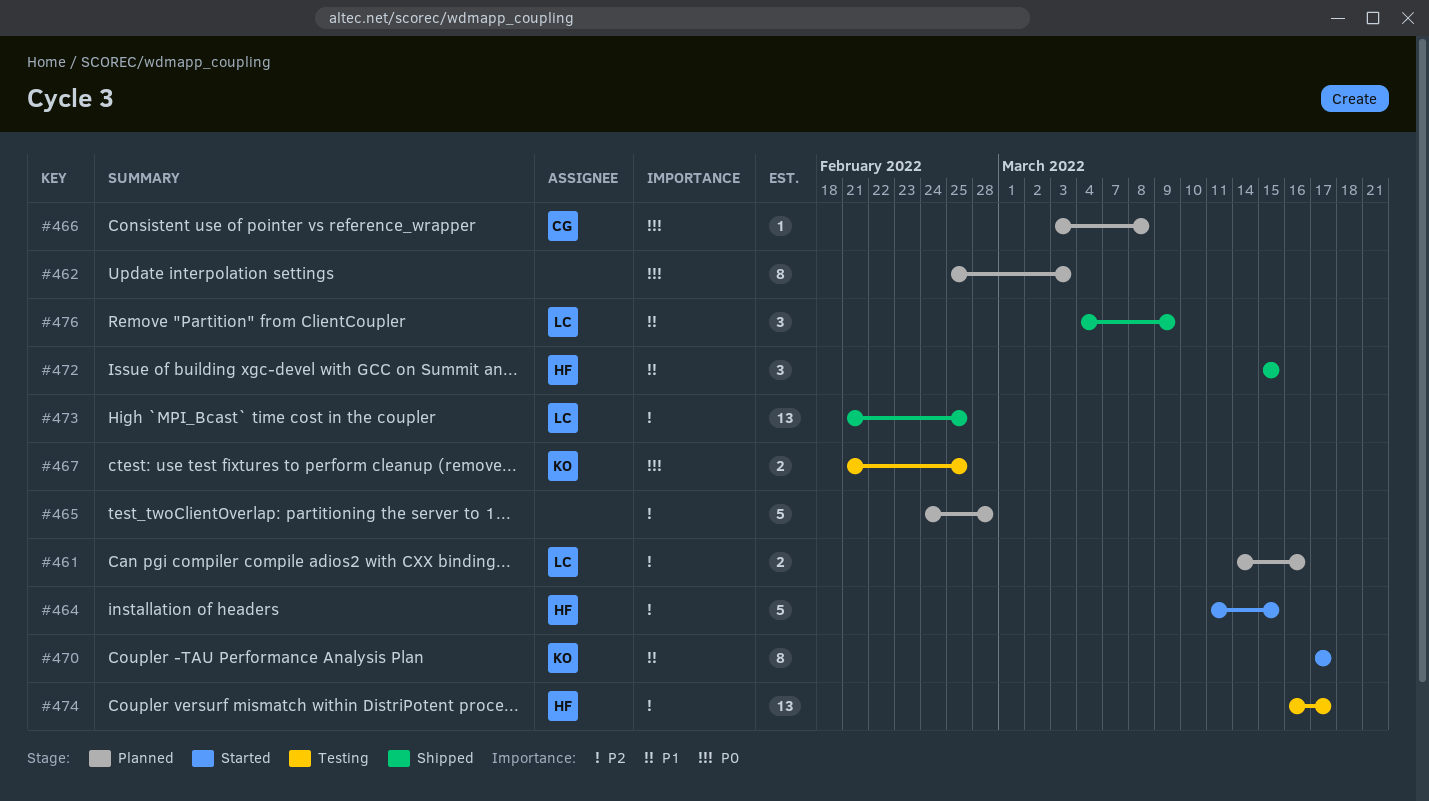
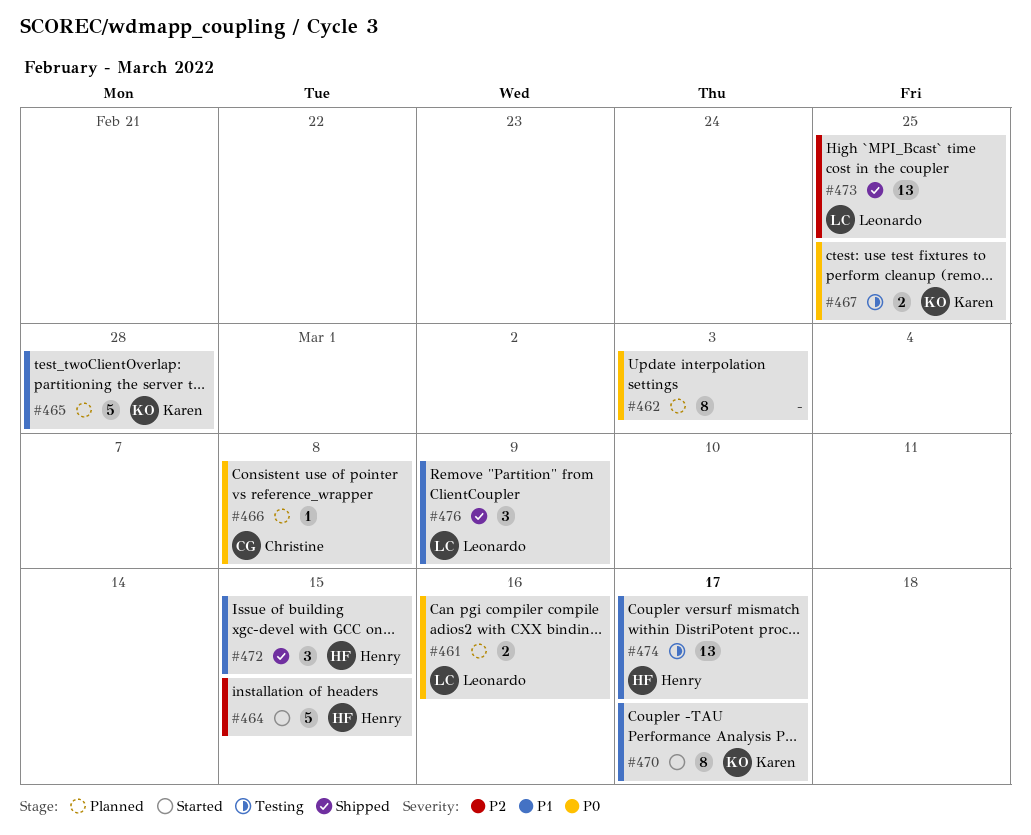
#461, priority: P2 -> P0
#465, owner: none -> Karen
#465, priority: P2 -> P1
#474, priority: P2 -> P1

